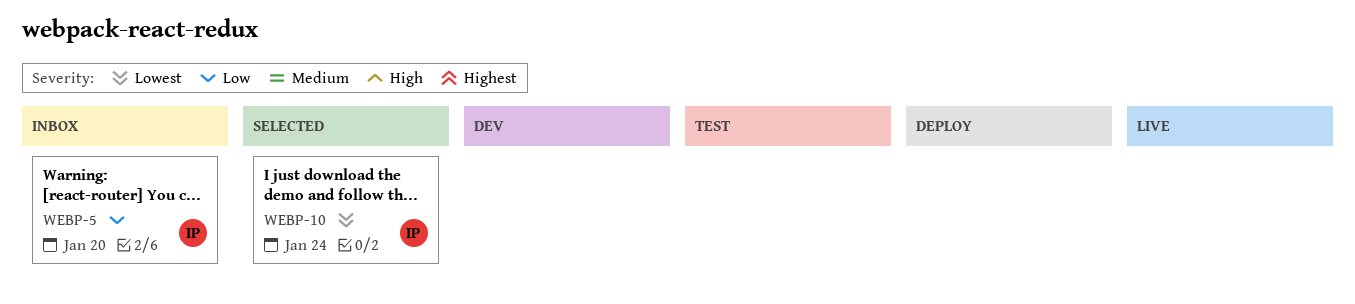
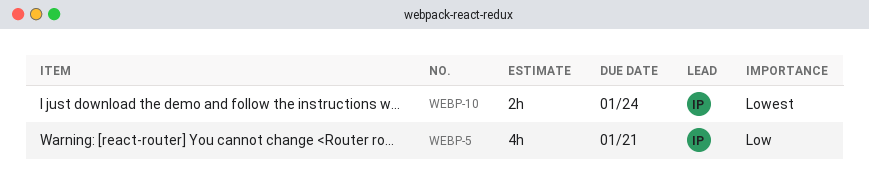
WEBP-5, due: Jan 20 -> Jan 21

